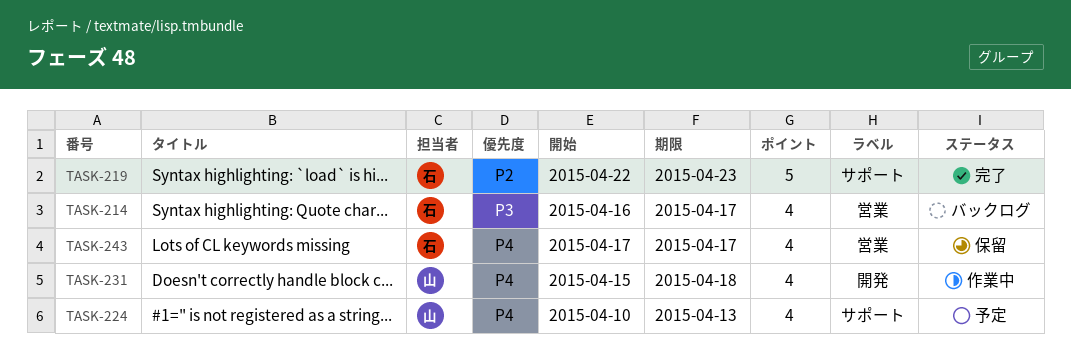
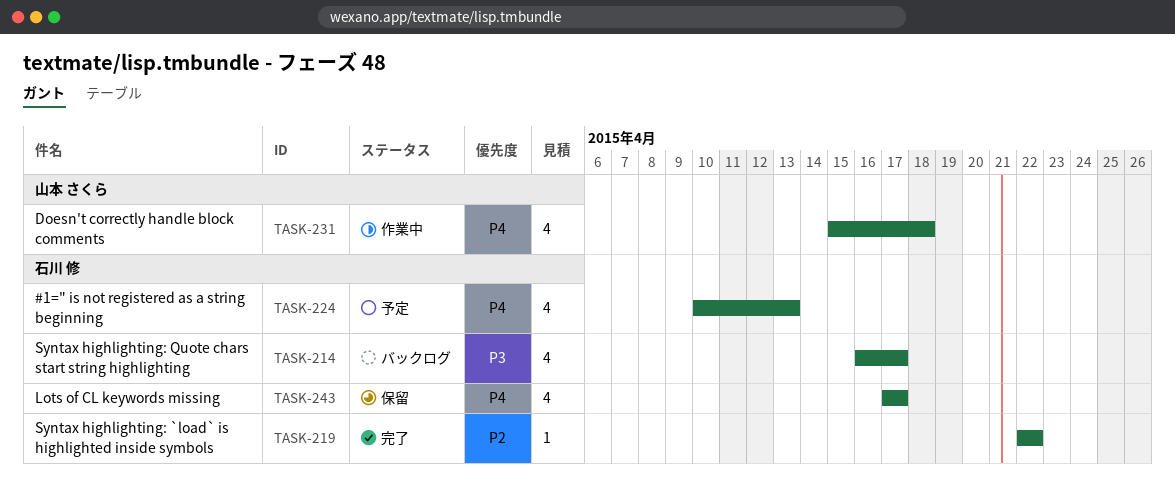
TASK-219, estimate: 5 -> 1
TASK-219, due: Apr 23 -> Apr 22
TASK-224, owner: 山本 さくら -> 石川 修

